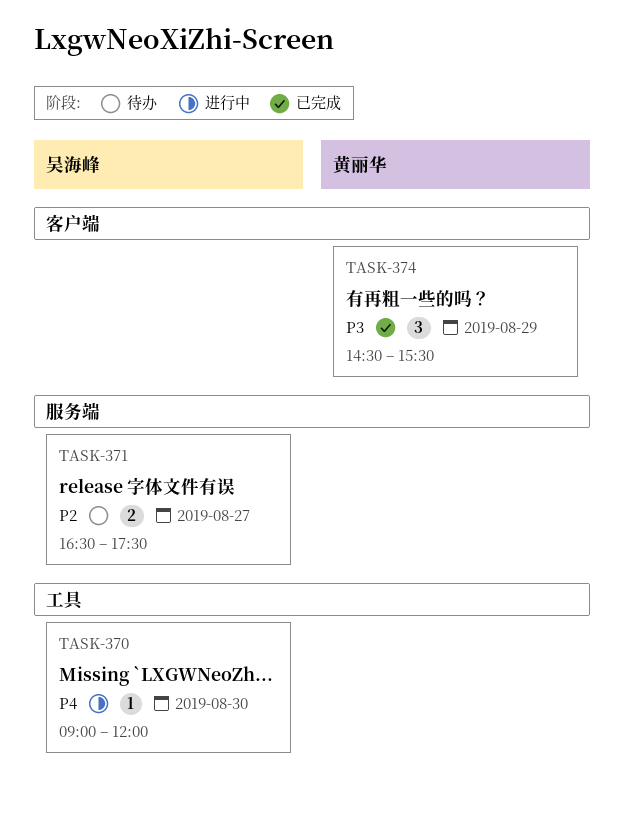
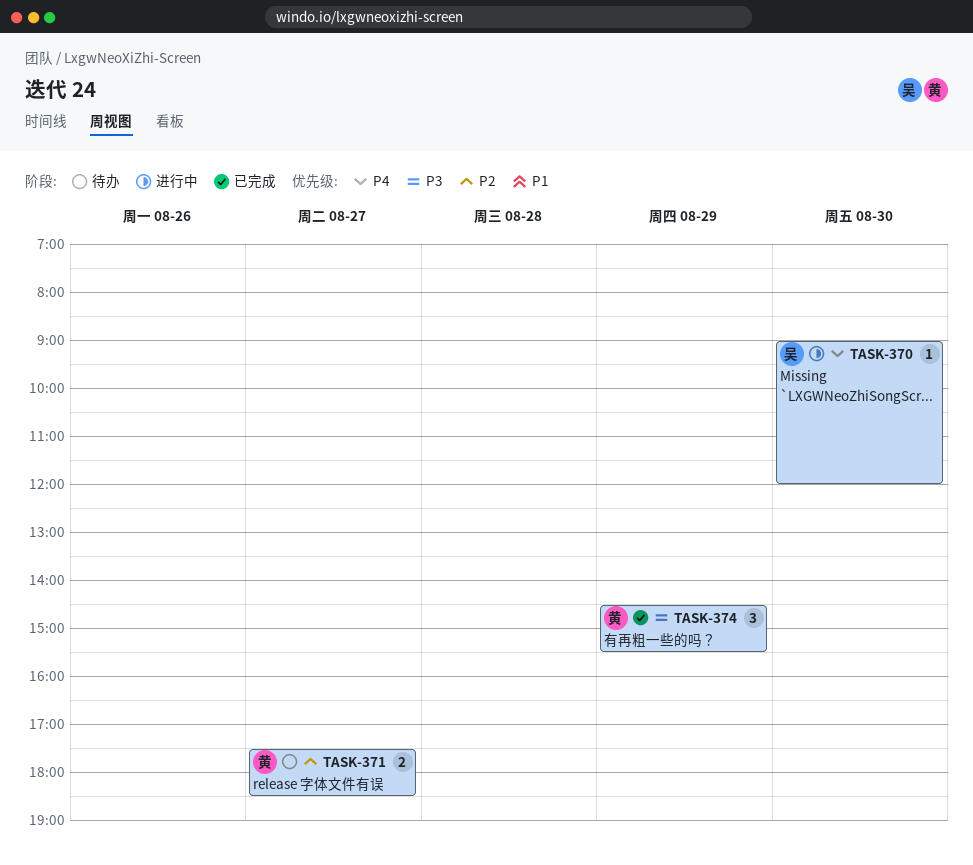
TASK-371, owner: 吴海峰 -> 黄丽华
TASK-371, begins: 16:30 -> 17:30
TASK-371, ends: 17:30 -> 18:30

